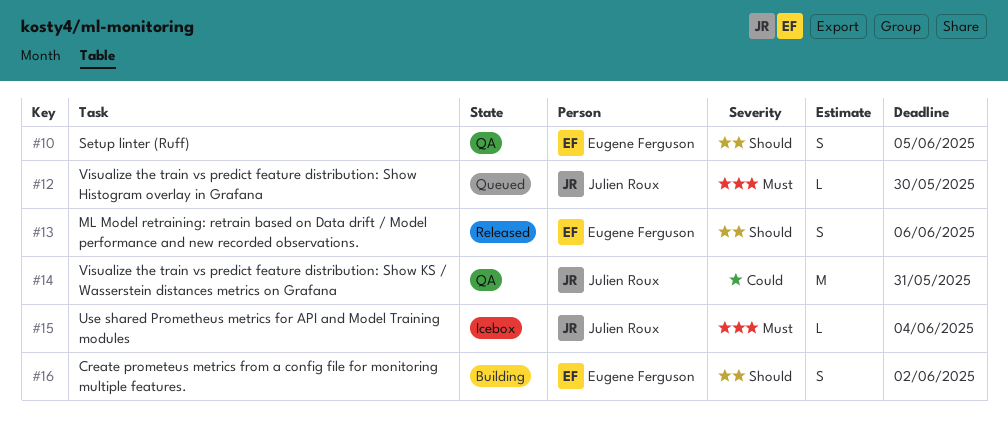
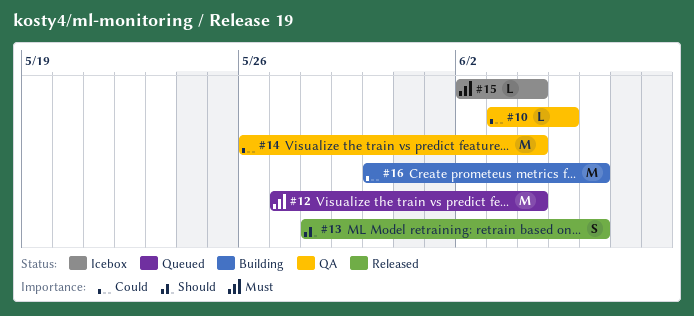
#10, priority: Should -> Could
#10, estimate: S -> L
#12, estimate: L -> M
#12, due: May 30 -> Jun 4
#14, due: May 31 -> Jun 4
#16, priority: Should -> Could
#16, estimate: S -> M
#16, due: Jun 2 -> Jun 6

